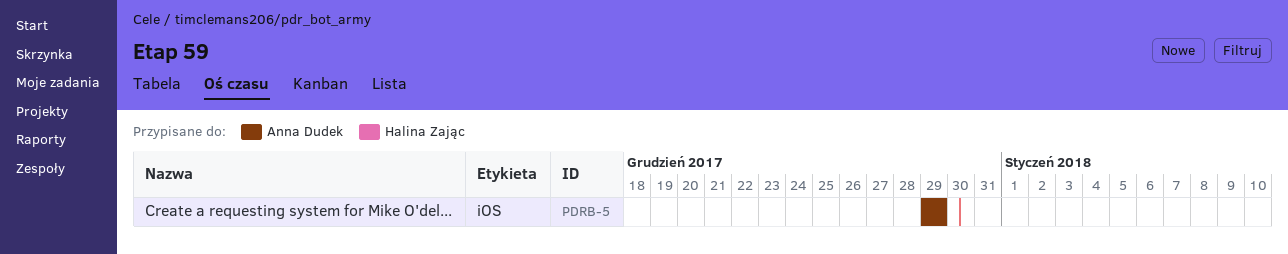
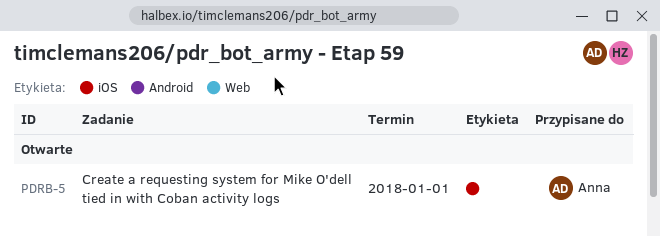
PDRB-5, due: Dec 29 -> Jan 1

